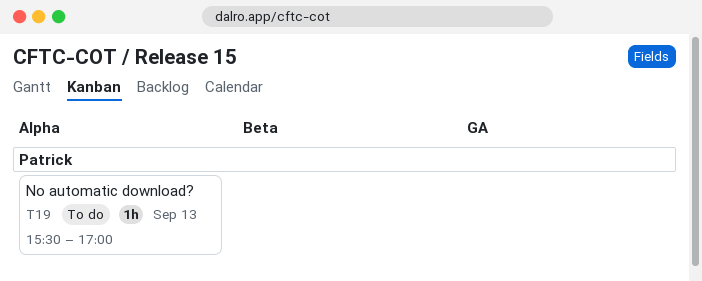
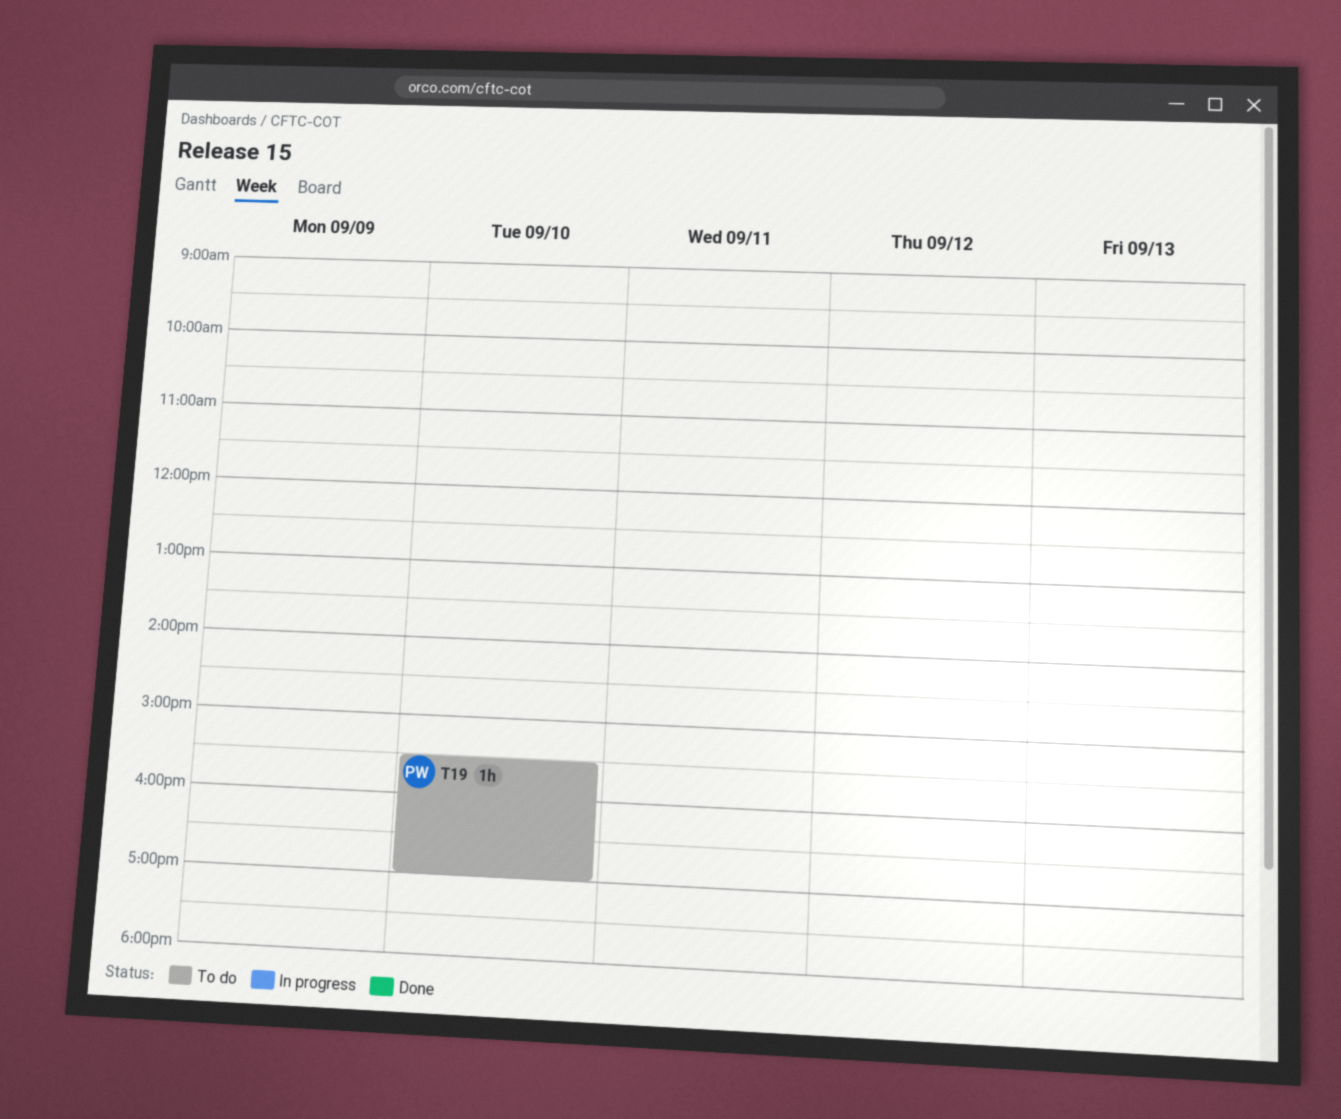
T19, day: Sep 13 -> Sep 10

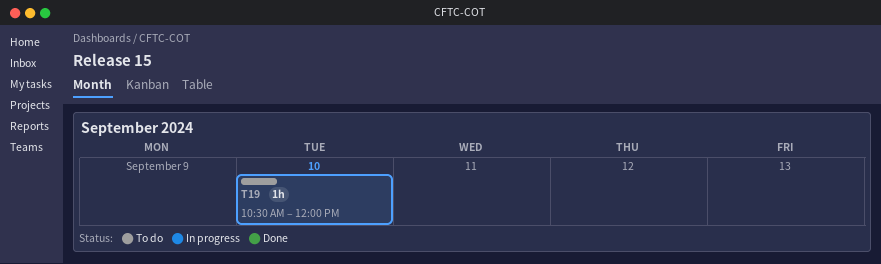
T19, begins: 15:30 -> 10:30
T19, ends: 17:00 -> 12:00

